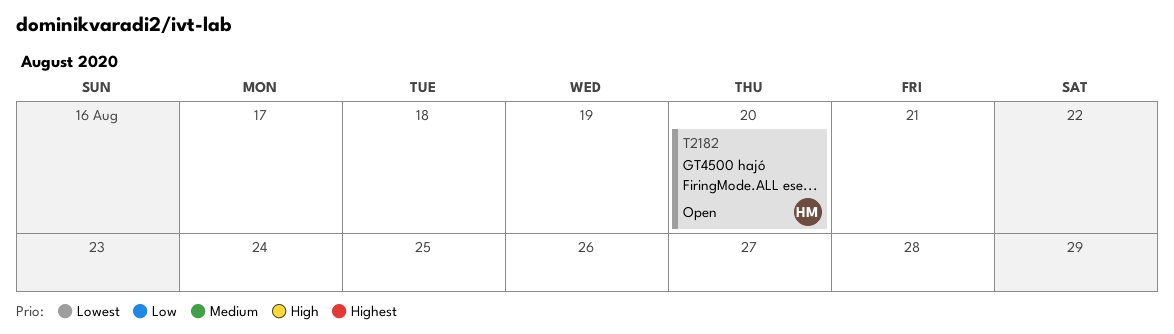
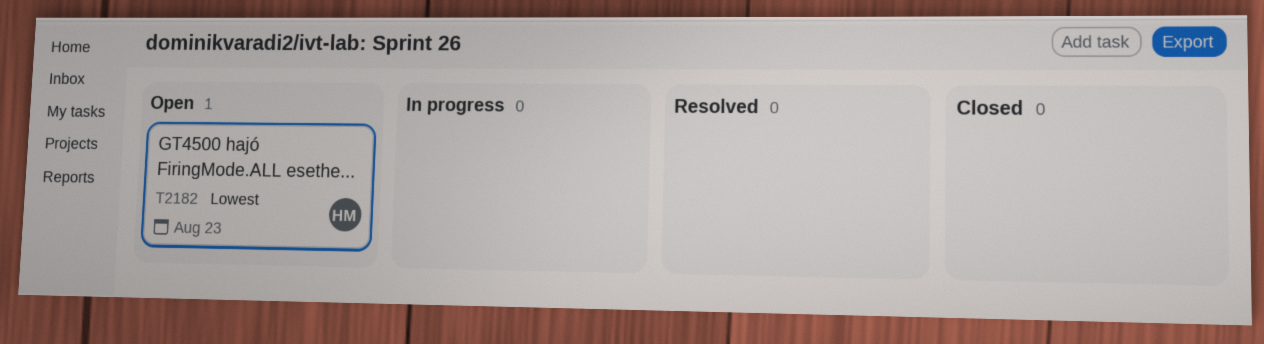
T2182, due: Aug 20 -> Aug 23

